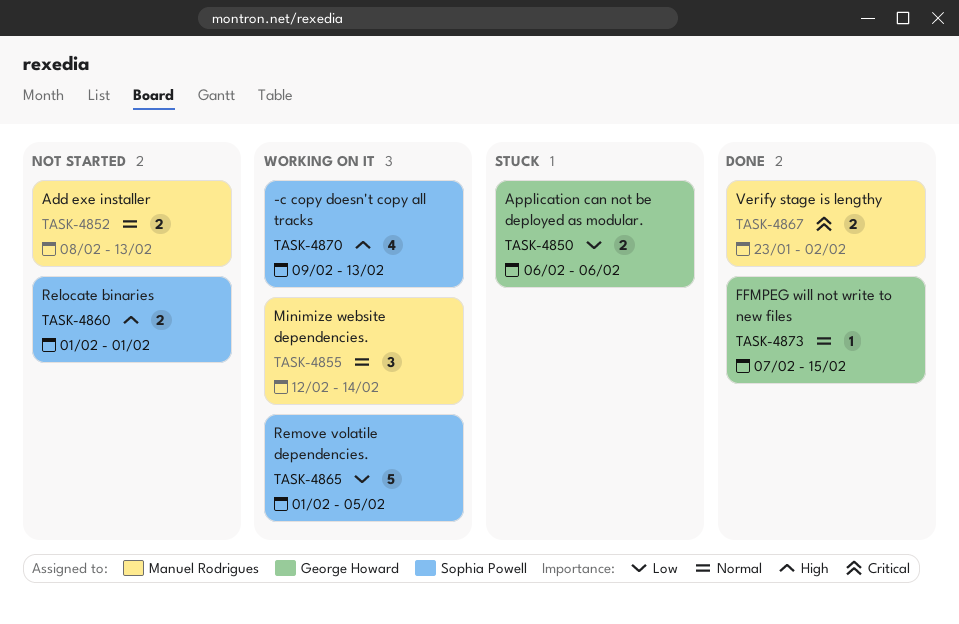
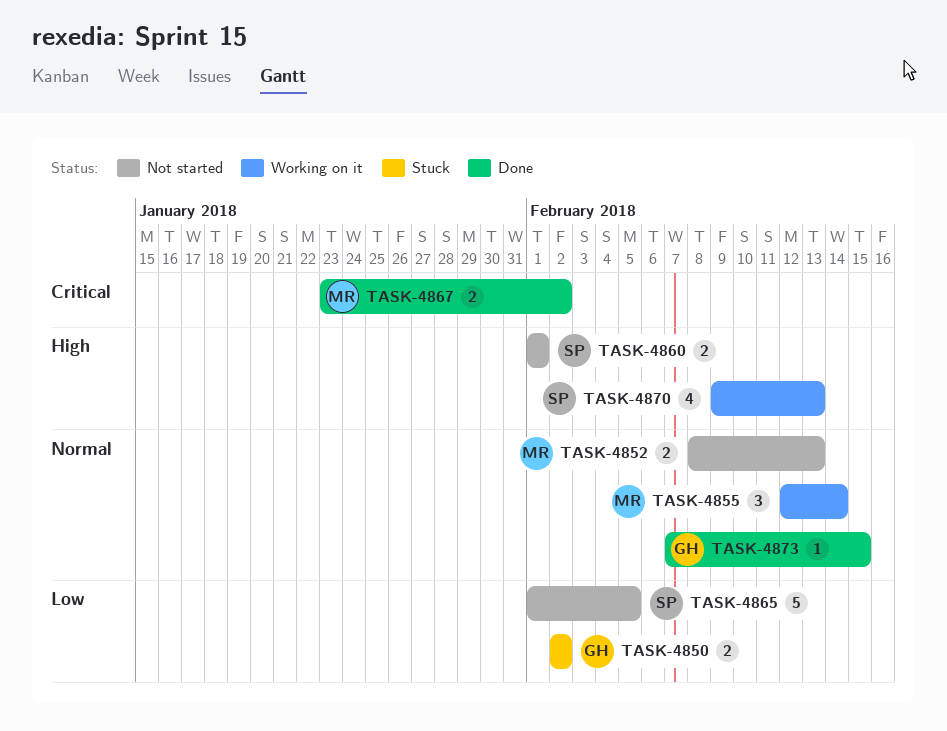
TASK-4850, start: Feb 6 -> Feb 2
TASK-4850, due: Feb 6 -> Feb 2
TASK-4865, status: Working on it -> Not started

